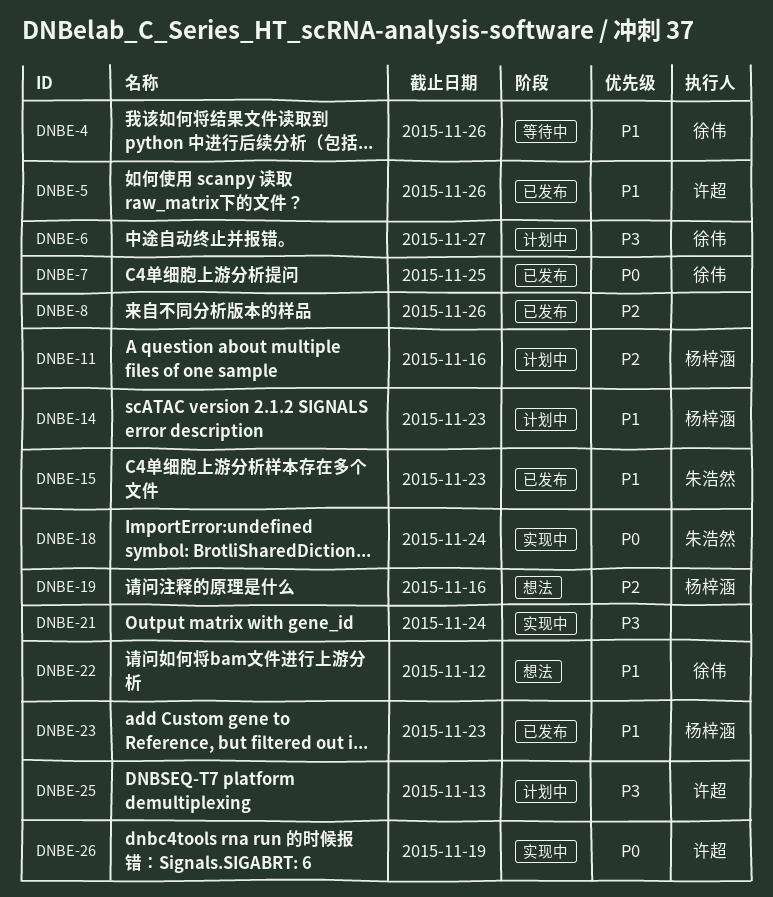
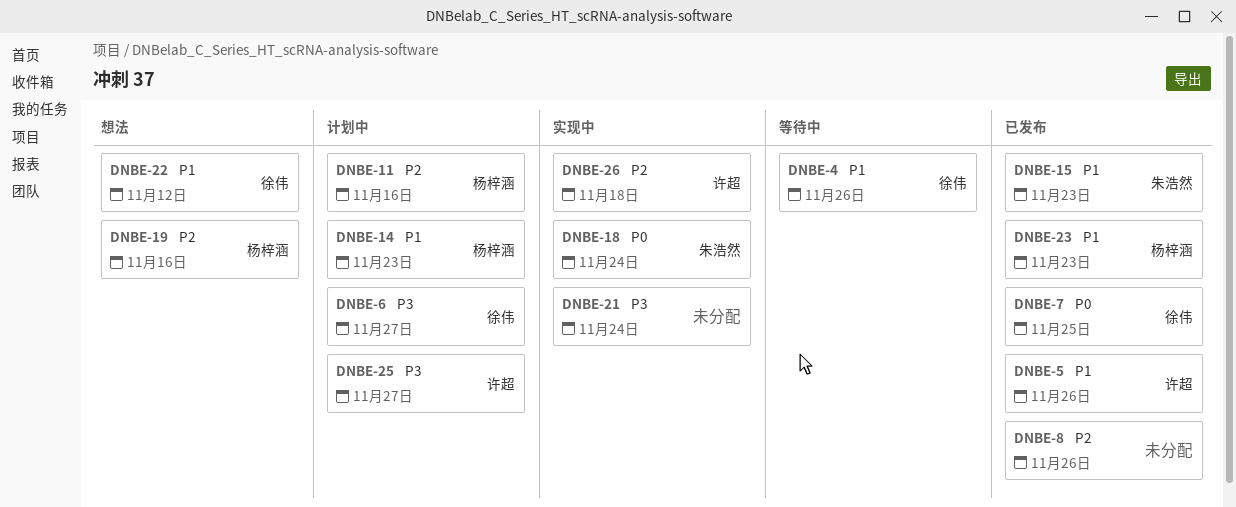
DNBE-25, due: Nov 13 -> Nov 27
DNBE-26, priority: P0 -> P2
DNBE-26, due: Nov 19 -> Nov 18

